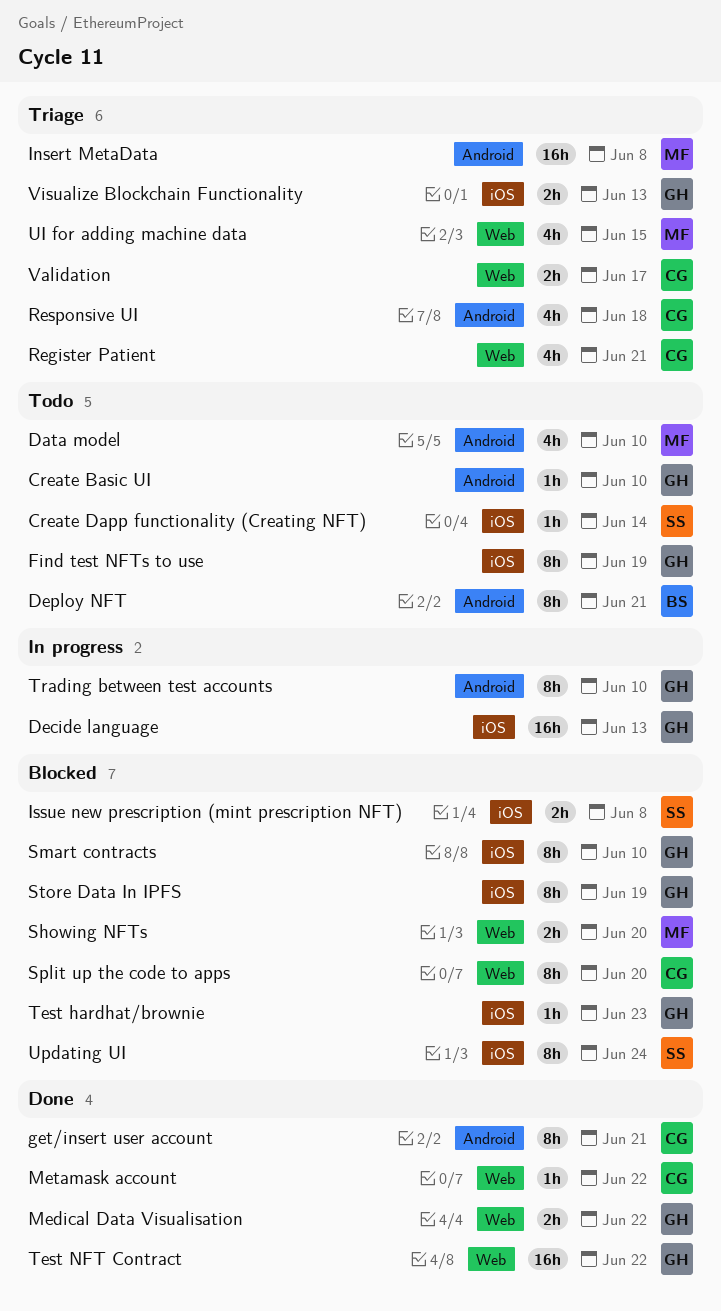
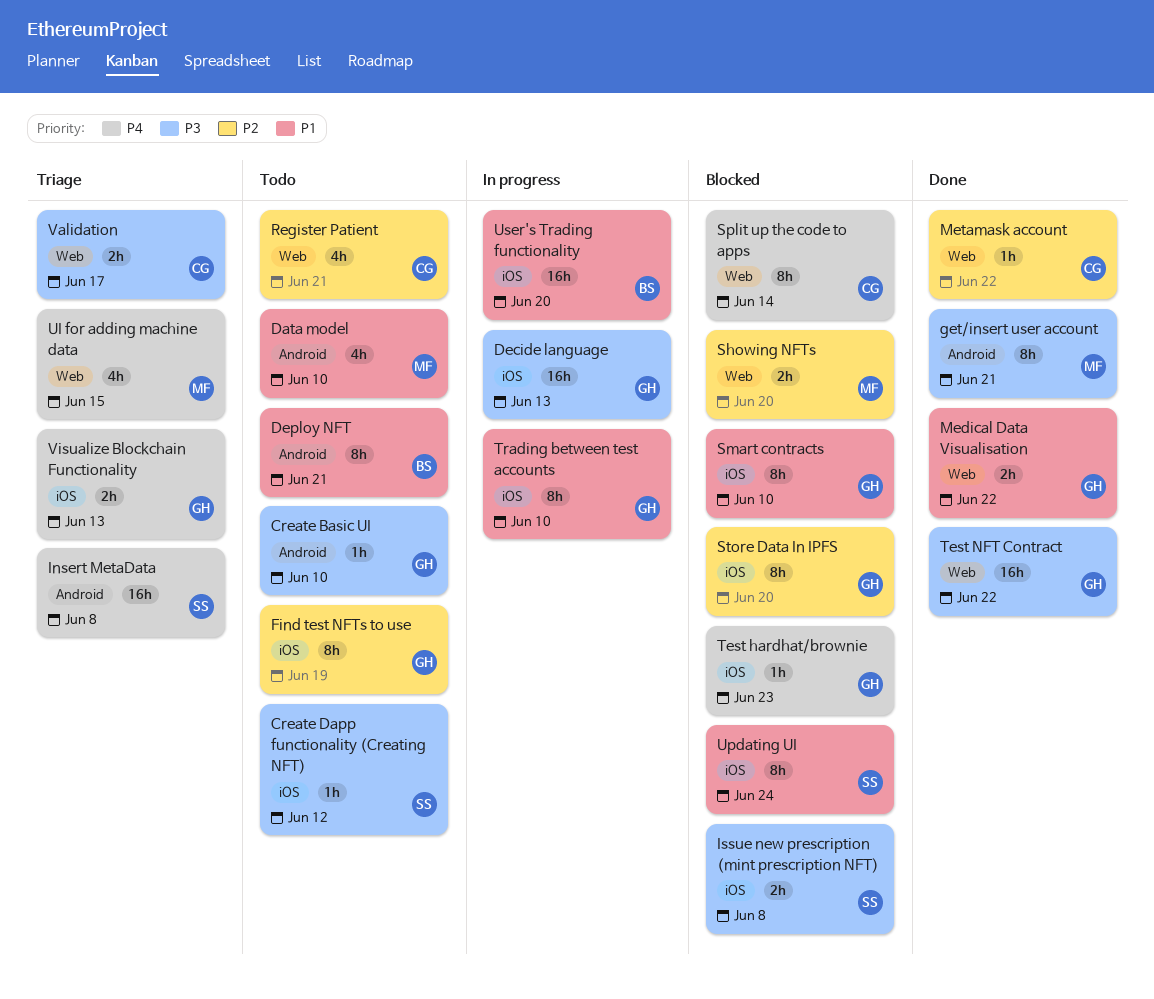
Create Dapp functionality (Creating NFT), due: Jun 14 -> Jun 12
get/insert user account, owner: CG -> MF
Insert MetaData, owner: MF -> SS
Register Patient, status: Triage -> Todo
Responsive UI: present -> none
Split up the code to apps, due: Jun 20 -> Jun 14
Store Data In IPFS, due: Jun 19 -> Jun 20
Trading between test accounts, label: Android -> iOS
User's Trading functionality: none -> present

